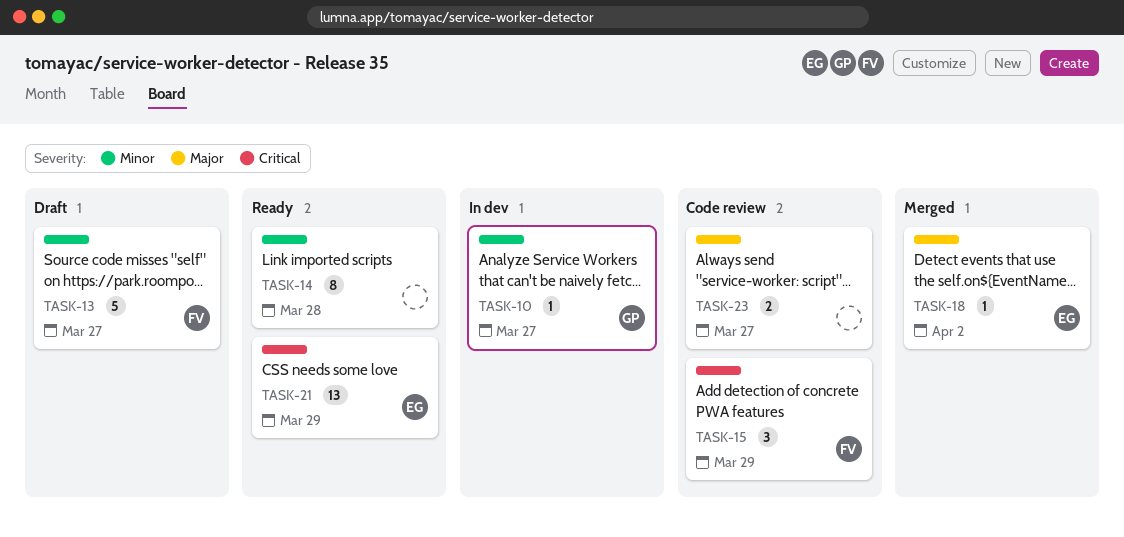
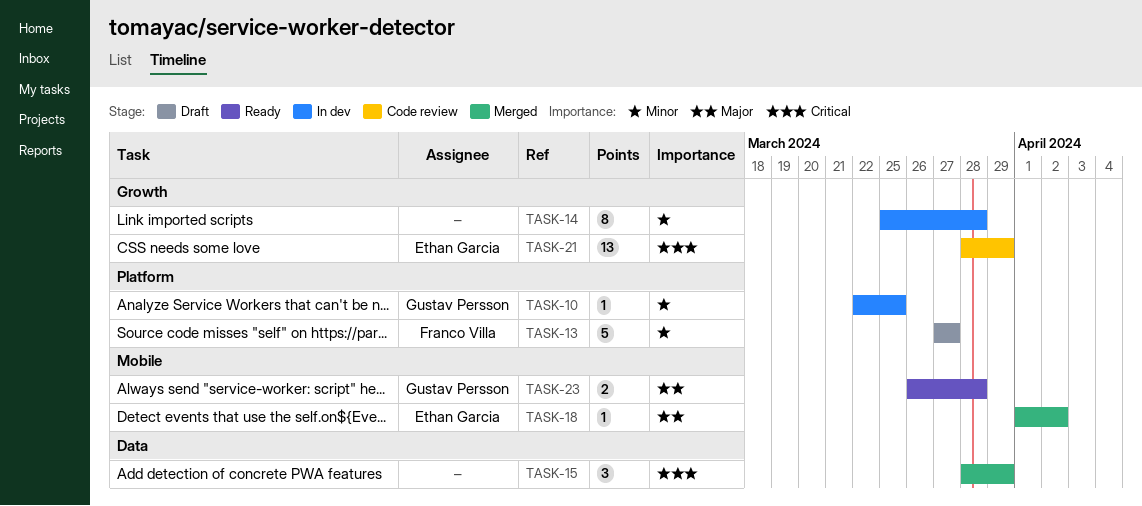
TASK-10, due: Mar 27 -> Mar 25
TASK-14, status: Ready -> In dev
TASK-15, status: Code review -> Merged
TASK-15, owner: Franco Villa -> none
TASK-21, status: Ready -> Code review
TASK-23, status: Code review -> Ready
TASK-23, owner: none -> Gustav Persson
TASK-23, due: Mar 27 -> Mar 28

